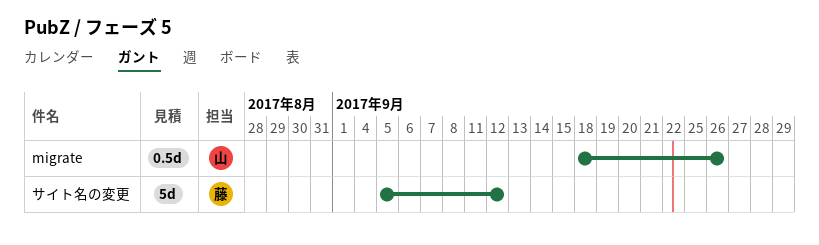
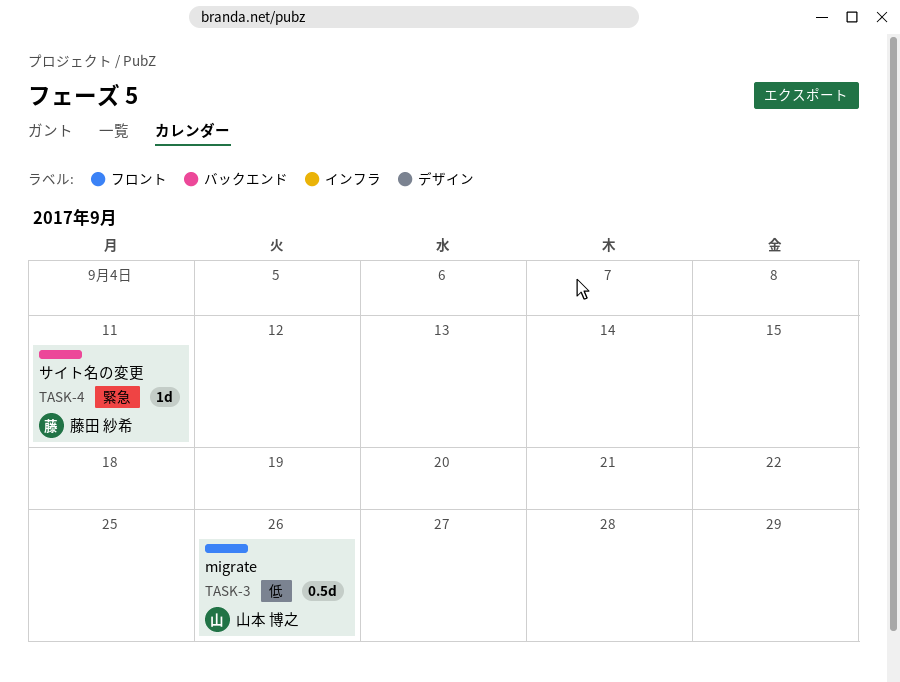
サイト名の変更, estimate: 5d -> 1d
サイト名の変更, due: Sep 12 -> Sep 11

